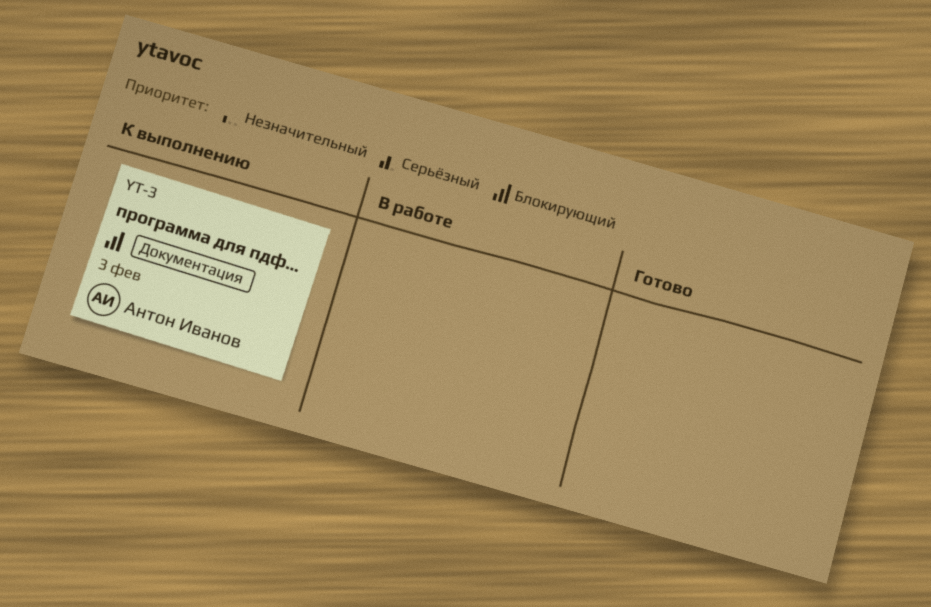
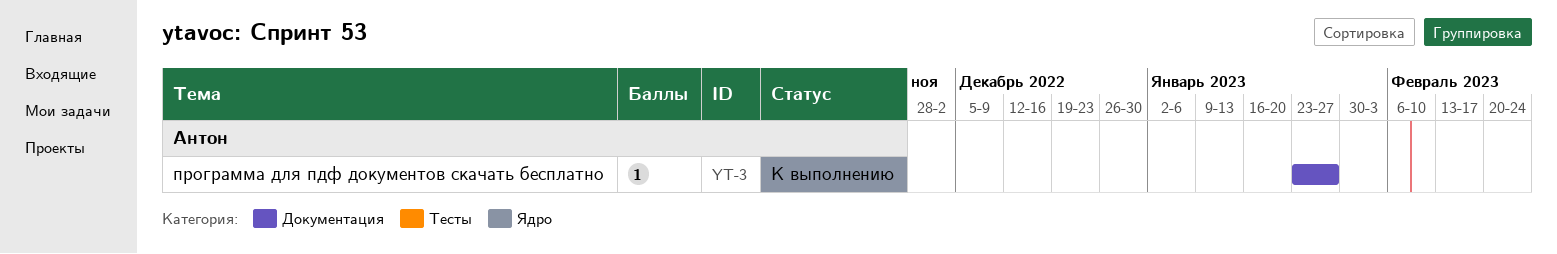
YT-3, due: Feb 3 -> Jan 27

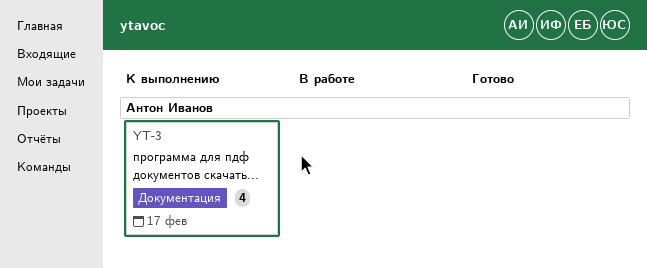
YT-3, estimate: 1 -> 4
YT-3, due: Jan 27 -> Feb 17

